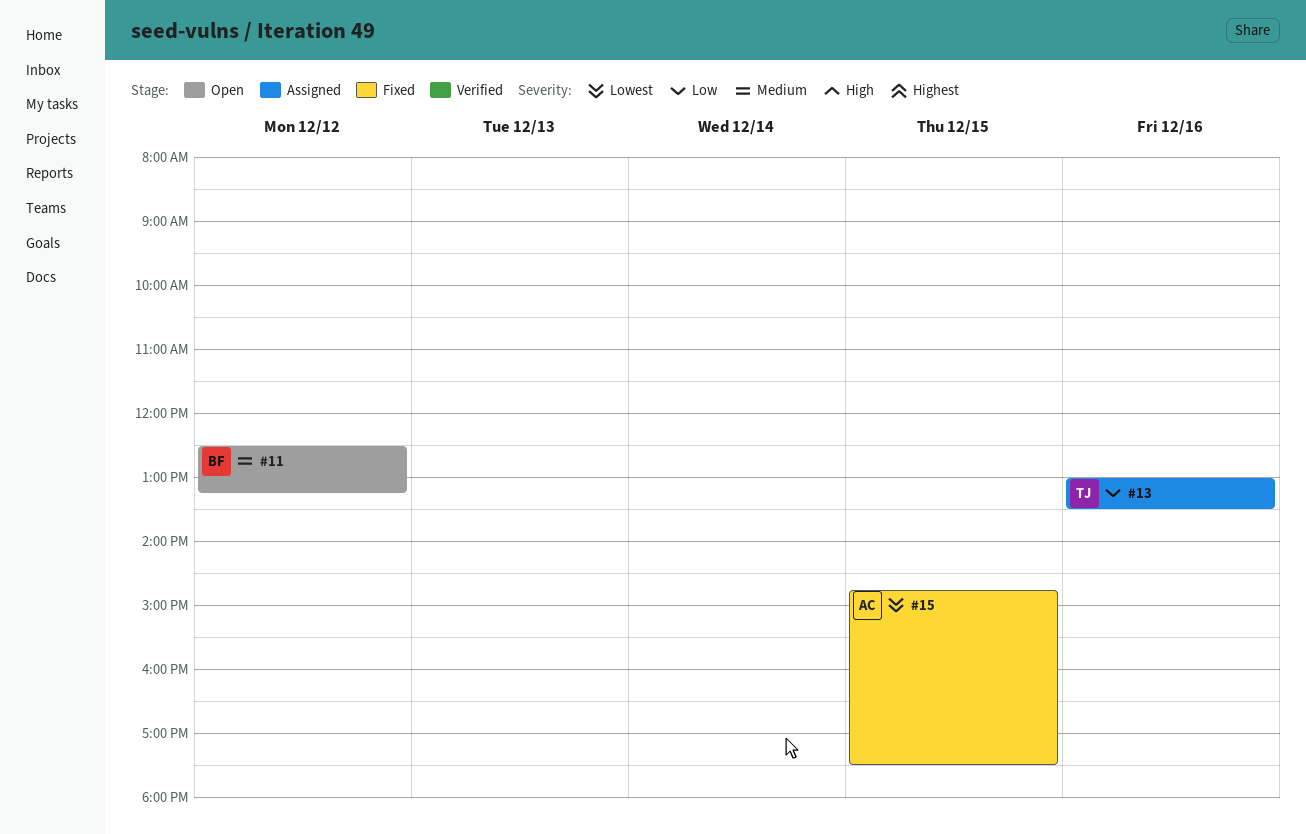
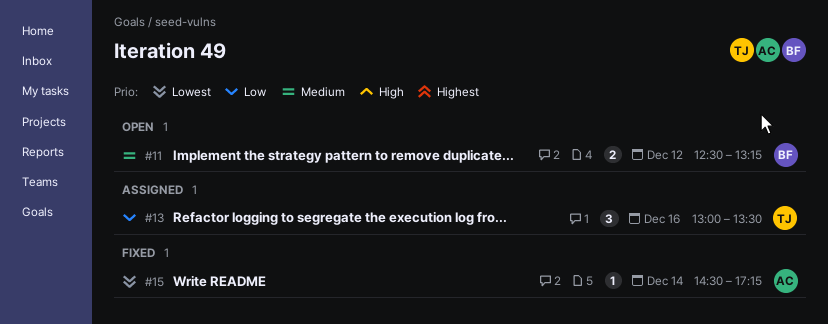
#15, day: Dec 15 -> Dec 14
#15, begins: 14:45 -> 14:30
#15, ends: 17:30 -> 17:15

